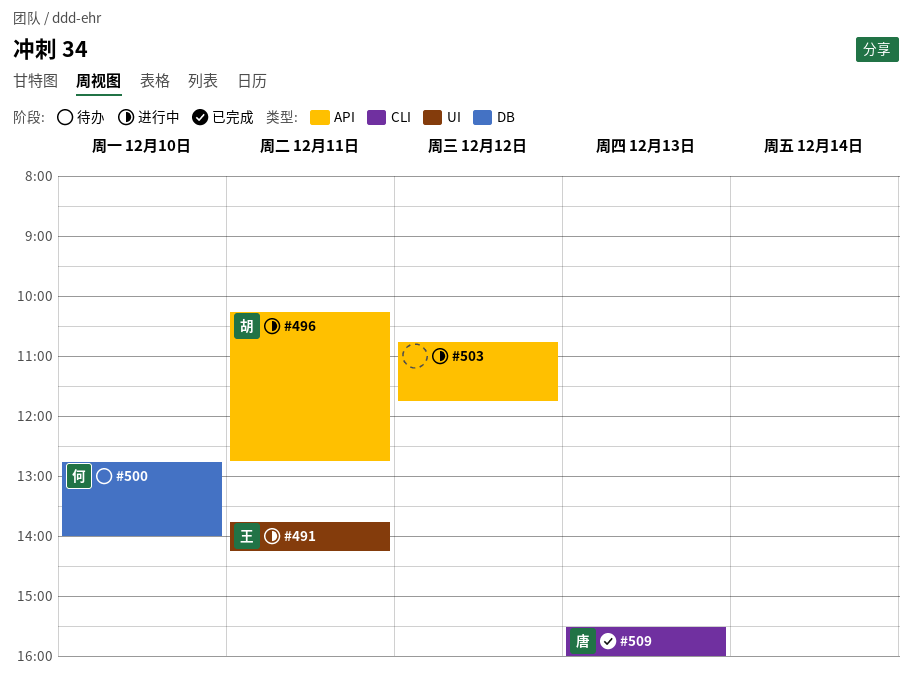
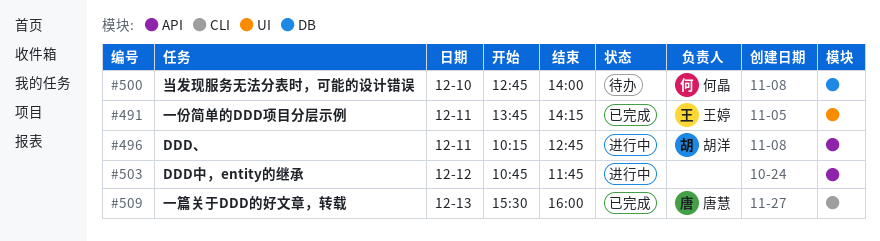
#491, status: 进行中 -> 已完成

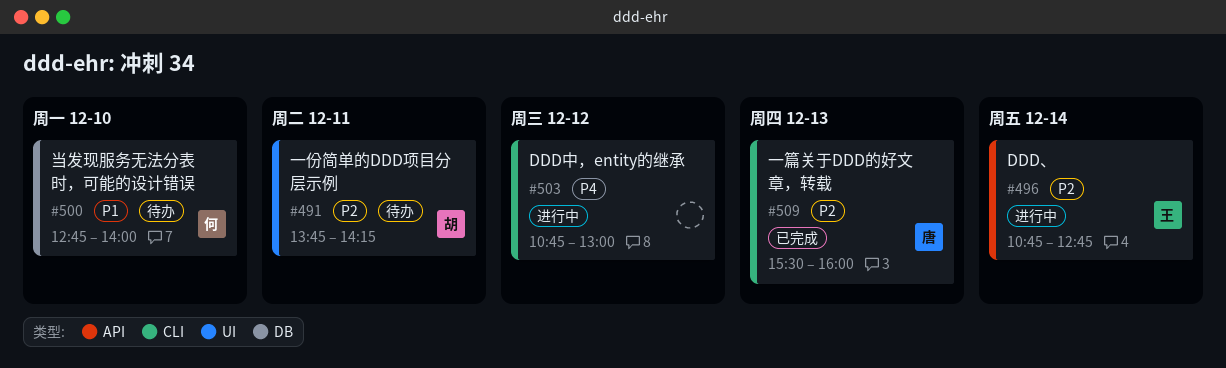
#491, status: 已完成 -> 待办
#491, owner: 王婷 -> 胡洋
#496, owner: 胡洋 -> 王婷
#496, day: Dec 11 -> Dec 14
#496, begins: 10:15 -> 10:45
#503, label: API -> CLI
#503, ends: 11:45 -> 13:00

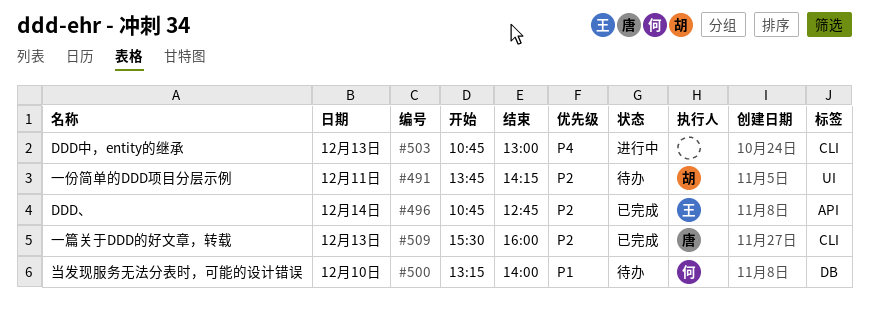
#496, status: 进行中 -> 已完成
#500, begins: 12:45 -> 13:15
#503, day: Dec 12 -> Dec 13

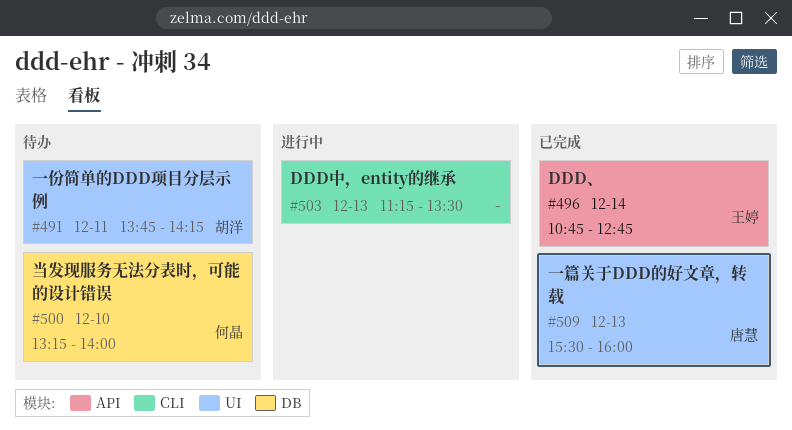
#503, begins: 10:45 -> 11:15
#503, ends: 13:00 -> 13:30
#509, label: CLI -> UI

